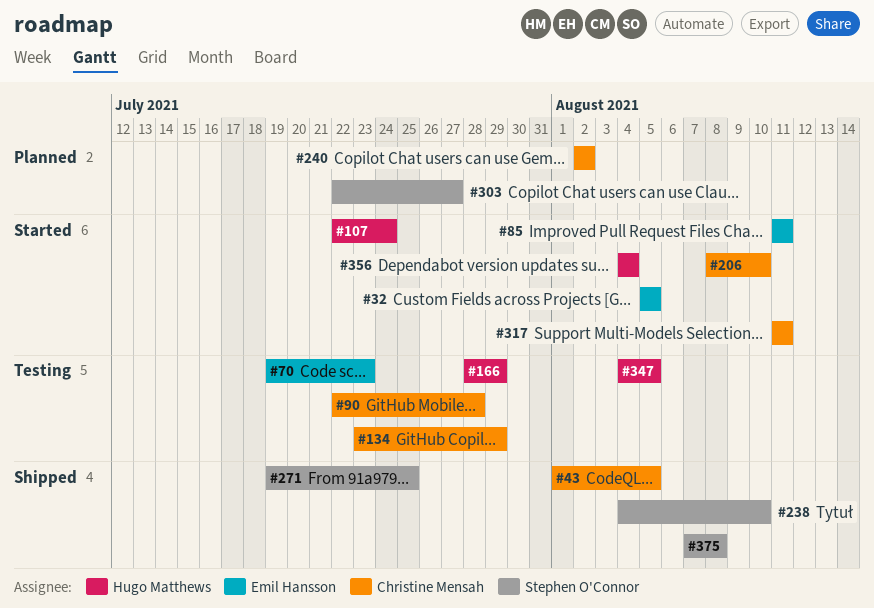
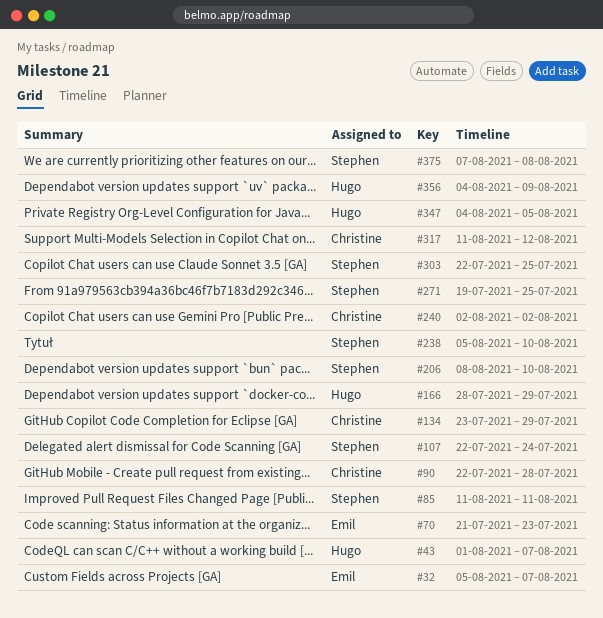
#32, due: Aug 5 -> Aug 7
#43, owner: Christine Mensah -> Hugo Matthews
#43, due: Aug 5 -> Aug 7
#70, start: Jul 19 -> Jul 21
#85, owner: Emil Hansson -> Stephen O'Connor
#107, owner: Hugo Matthews -> Stephen O'Connor
#206, owner: Christine Mensah -> Stephen O'Connor
#238, start: Aug 4 -> Aug 5
#303, due: Jul 27 -> Jul 25
#317, due: Aug 11 -> Aug 12
#356, due: Aug 4 -> Aug 9

